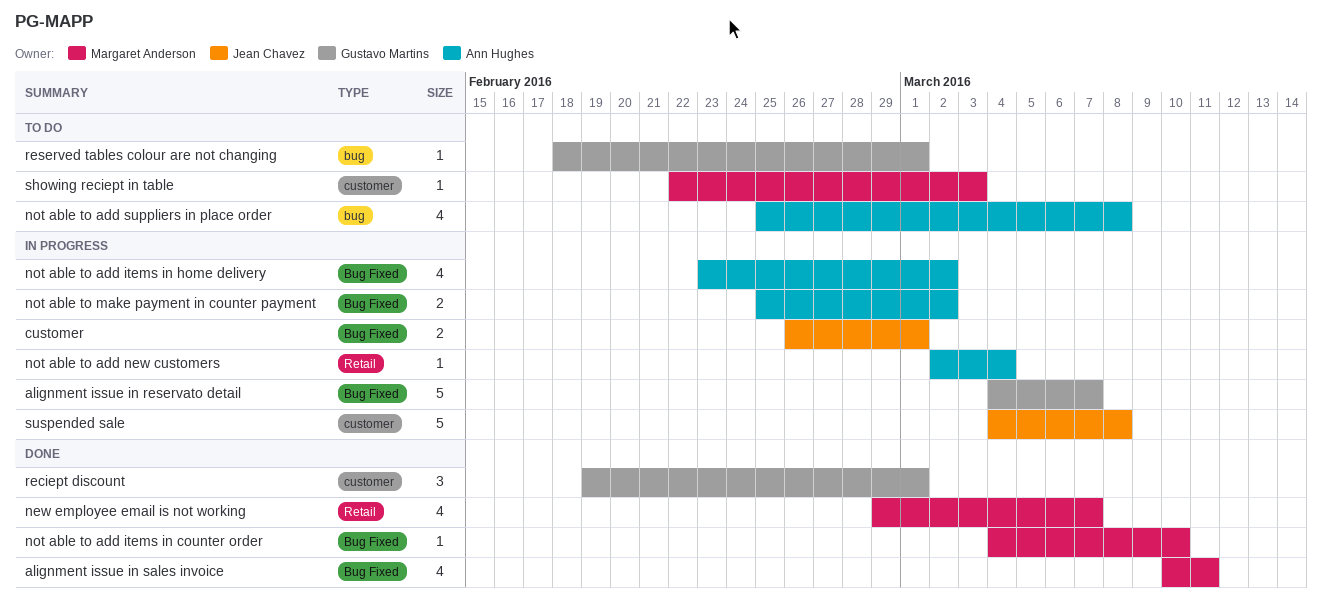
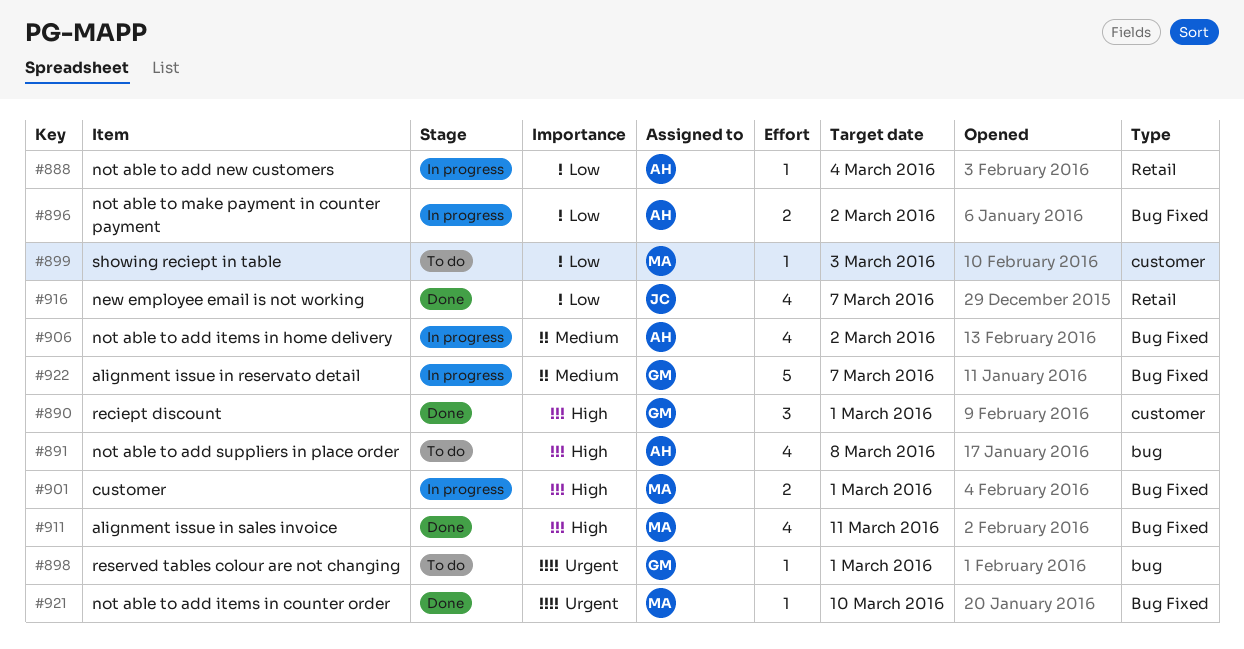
customer, owner: Jean Chavez -> Margaret Anderson
new employee email is not working, owner: Margaret Anderson -> Jean Chavez
suspended sale: present -> none

